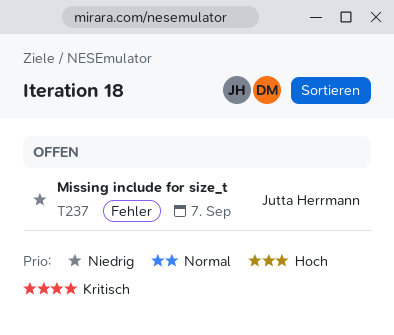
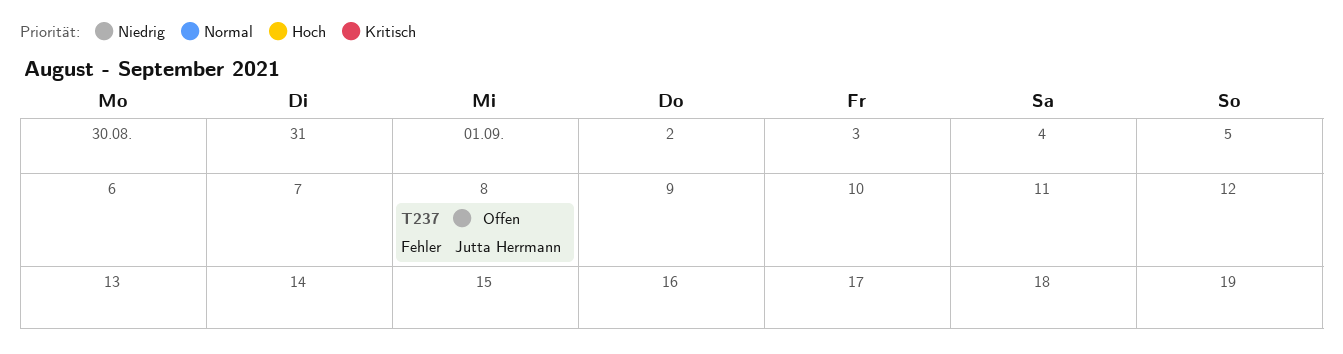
T237, due: Sep 7 -> Sep 8

